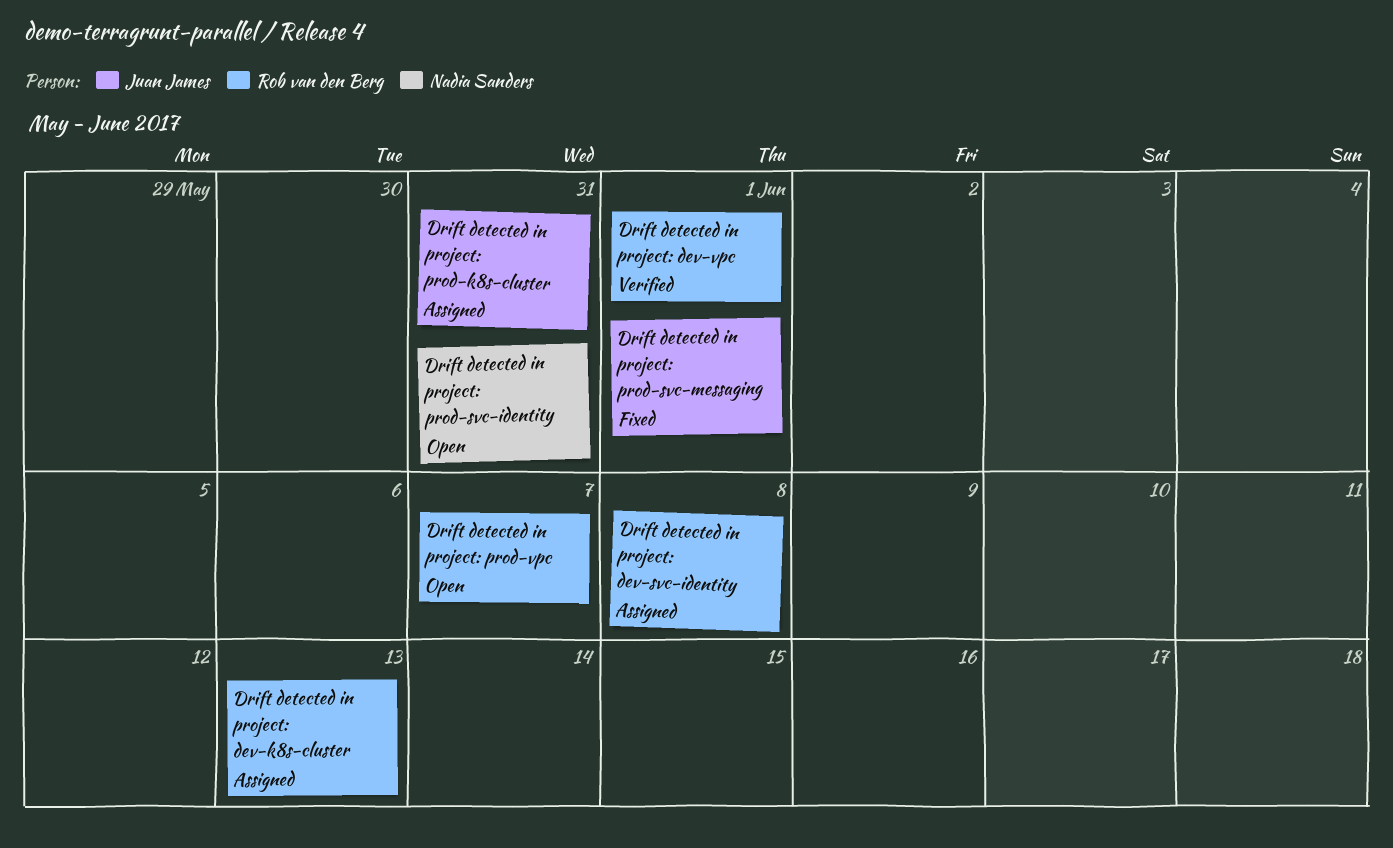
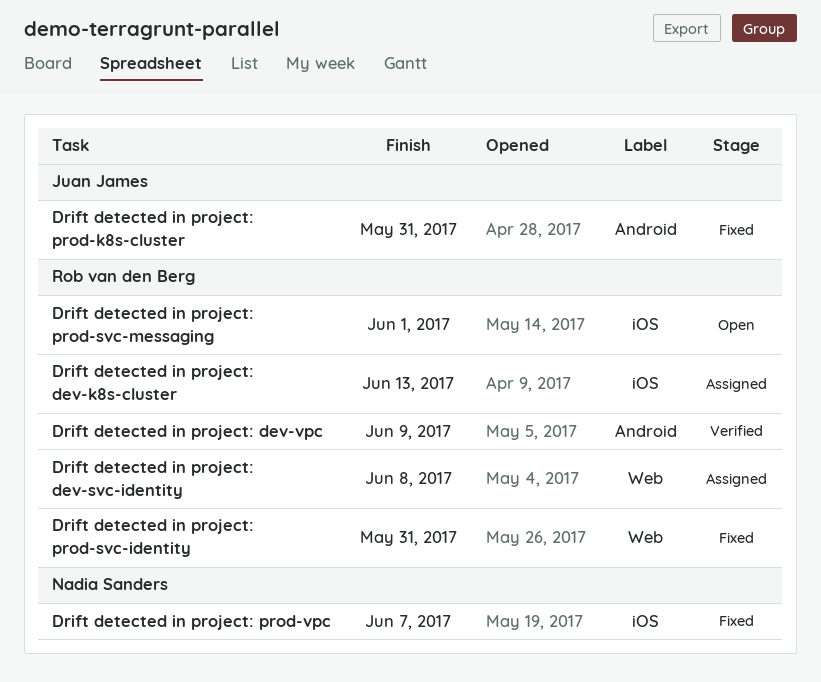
Drift detected in project: dev-vpc, due: Jun 1 -> Jun 9
Drift detected in project: prod-k8s-cluster, status: Assigned -> Fixed
Drift detected in project: prod-svc-identity, status: Open -> Fixed
Drift detected in project: prod-svc-identity, owner: Nadia Sanders -> Rob van den Berg
Drift detected in project: prod-svc-messaging, status: Fixed -> Open
Drift detected in project: prod-svc-messaging, owner: Juan James -> Rob van den Berg
Drift detected in project: prod-vpc, status: Open -> Fixed
Drift detected in project: prod-vpc, owner: Rob van den Berg -> Nadia Sanders

